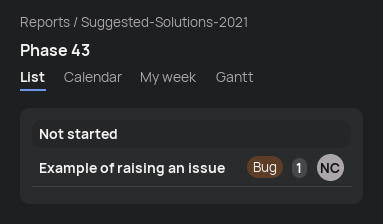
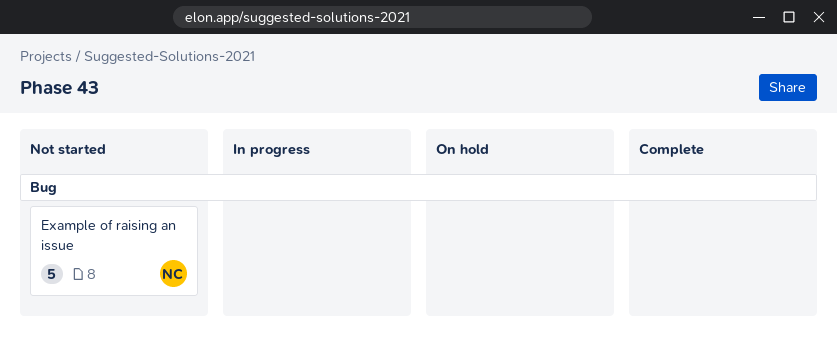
Example of raising an issue, estimate: 1 -> 5

